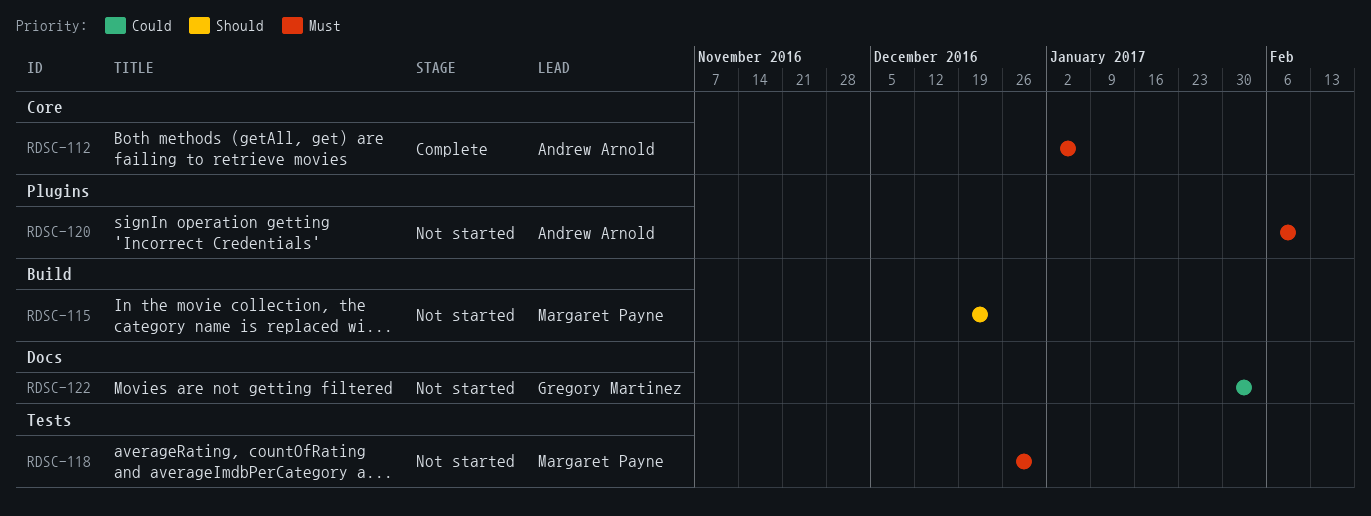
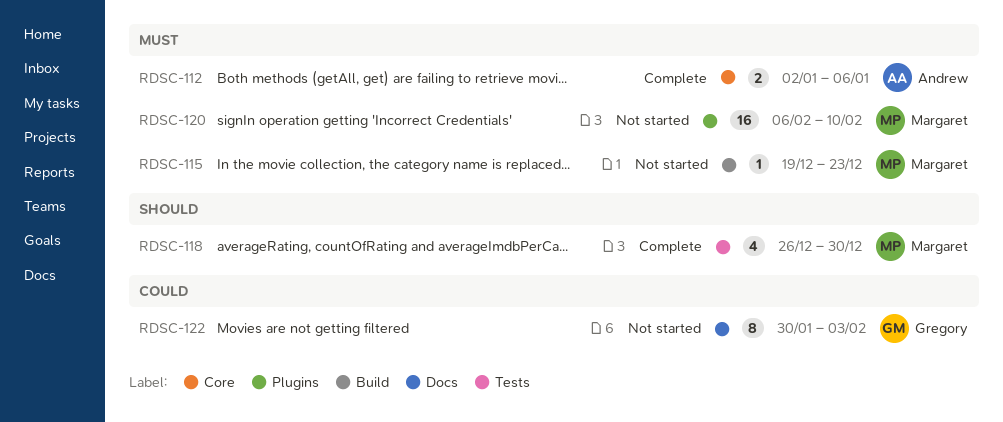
RDSC-115, priority: Should -> Must
RDSC-118, status: Not started -> Complete
RDSC-118, priority: Must -> Should
RDSC-120, owner: Andrew Arnold -> Margaret Payne

